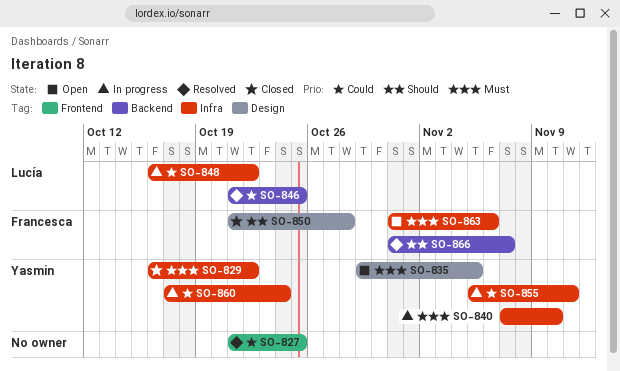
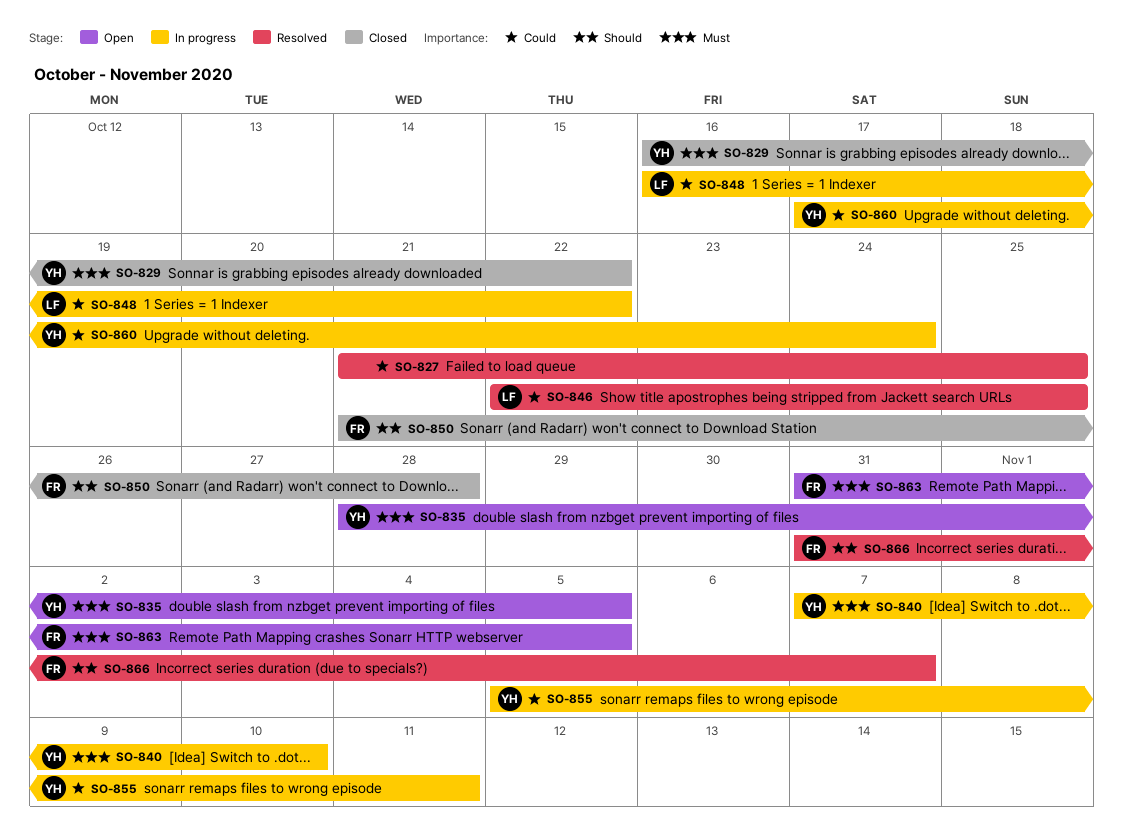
SO-835, start: Oct 29 -> Oct 28
SO-846, start: Oct 21 -> Oct 22
SO-863, due: Nov 6 -> Nov 5

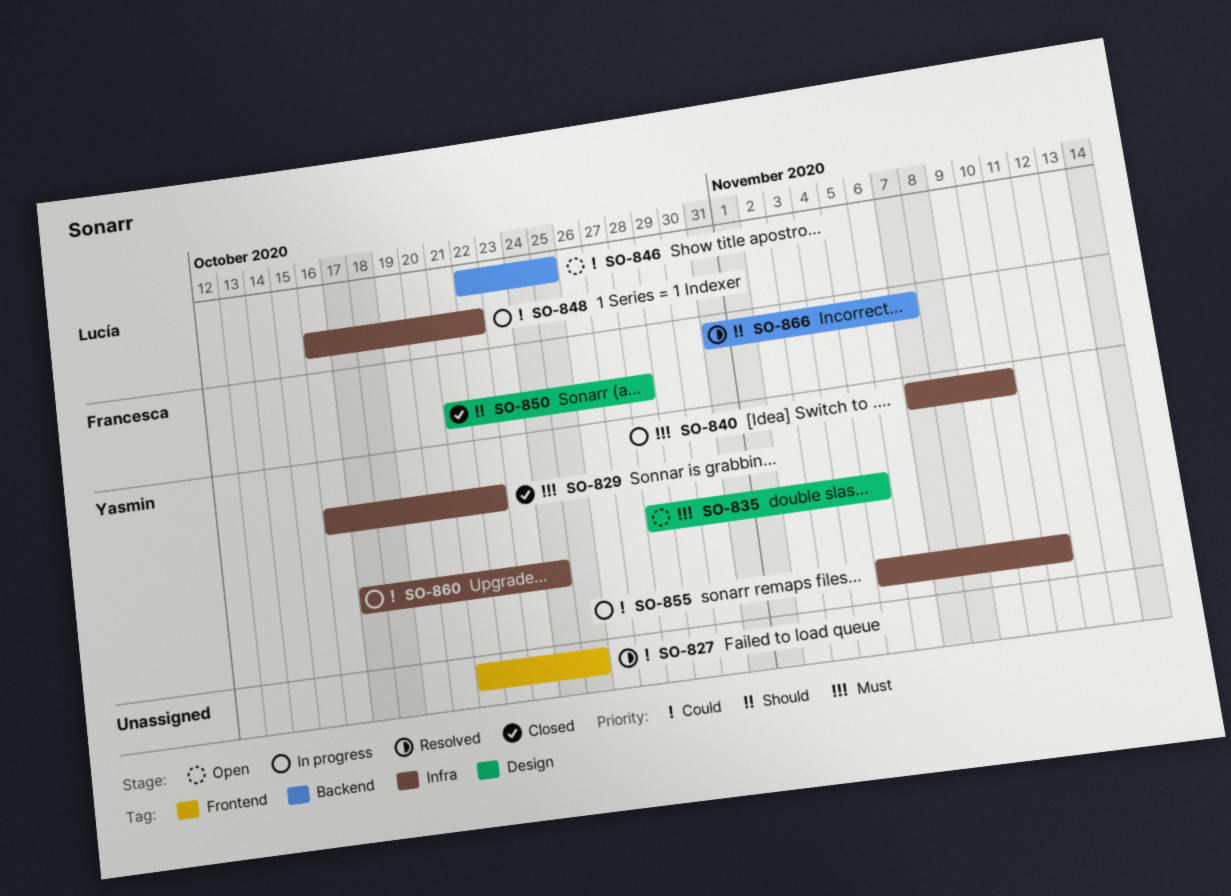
SO-846, status: Resolved -> Open
SO-863: present -> none

